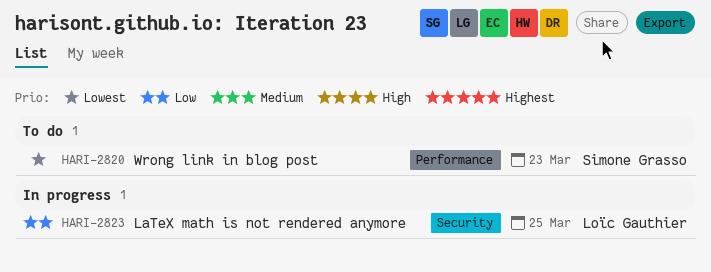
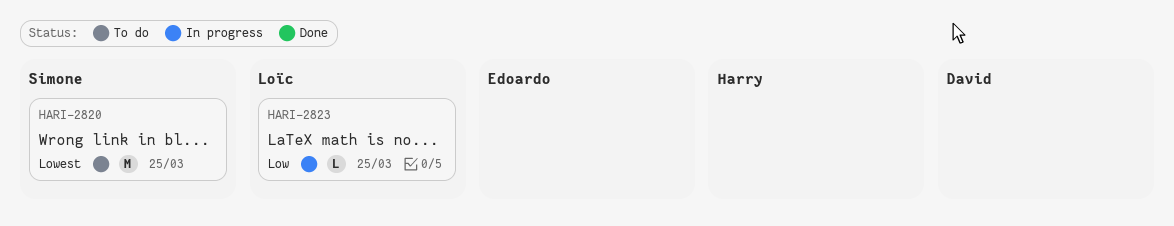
HARI-2820, due: Mar 23 -> Mar 25

